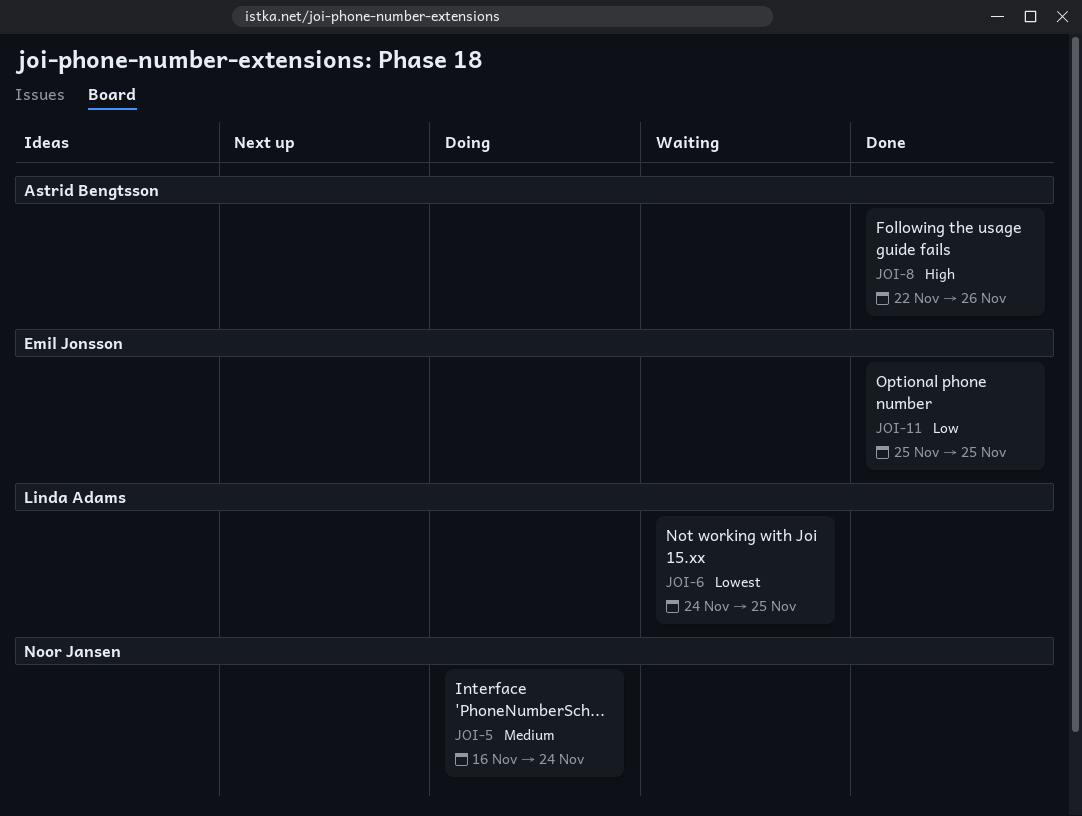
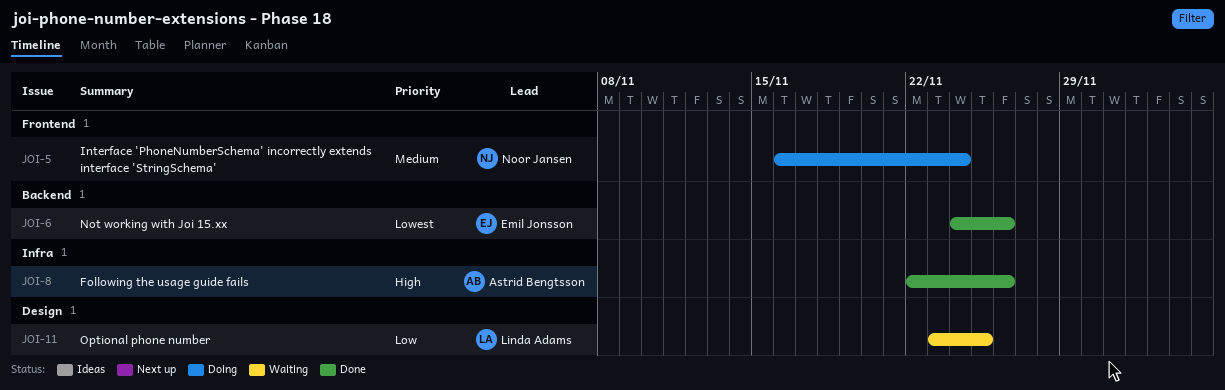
JOI-6, status: Waiting -> Done
JOI-6, owner: Linda Adams -> Emil Jonsson
JOI-6, due: Nov 25 -> Nov 26
JOI-11, status: Done -> Waiting
JOI-11, owner: Emil Jonsson -> Linda Adams
JOI-11, start: Nov 25 -> Nov 23

